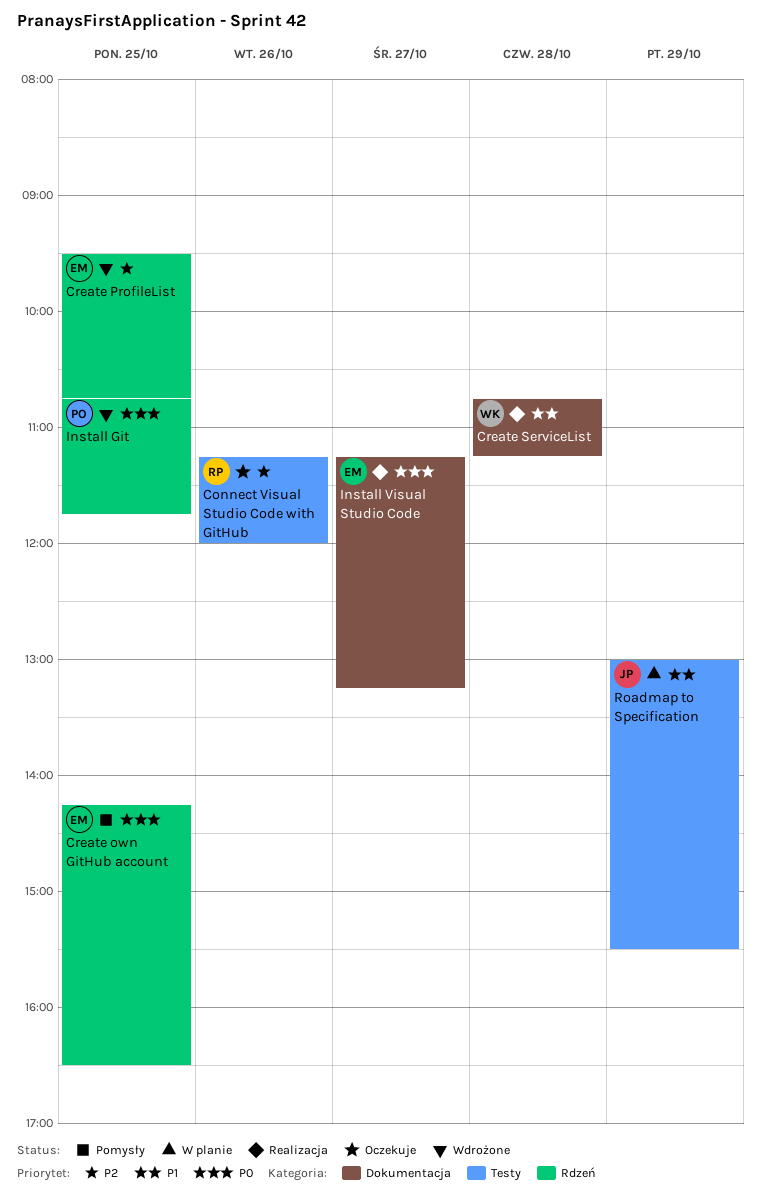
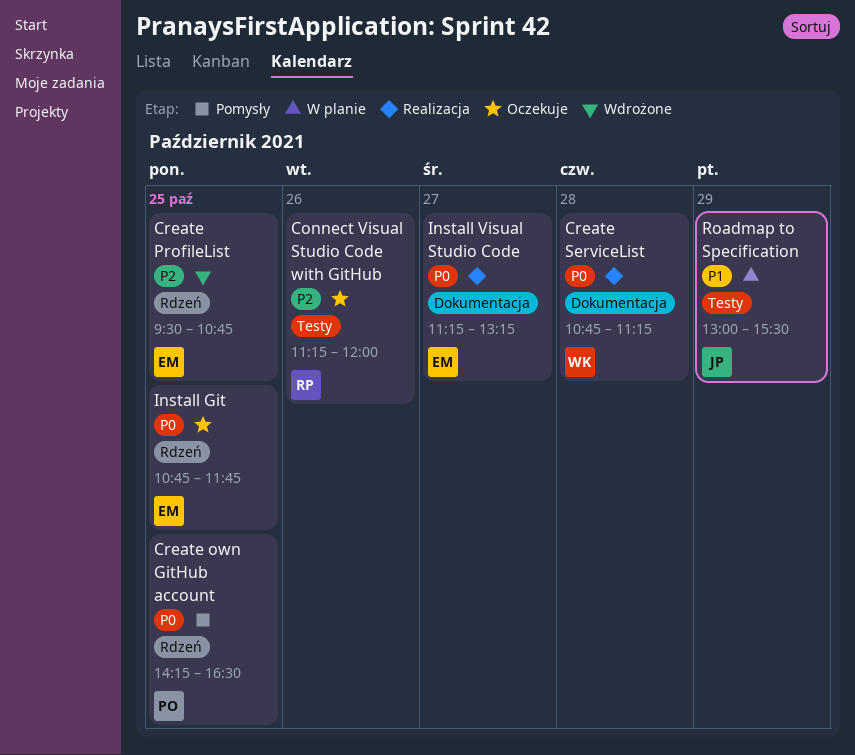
Create own GitHub account, owner: EM -> PO
Create ServiceList, priority: P1 -> P0
Install Git, status: Wdrożone -> Oczekuje
Install Git, owner: PO -> EM

